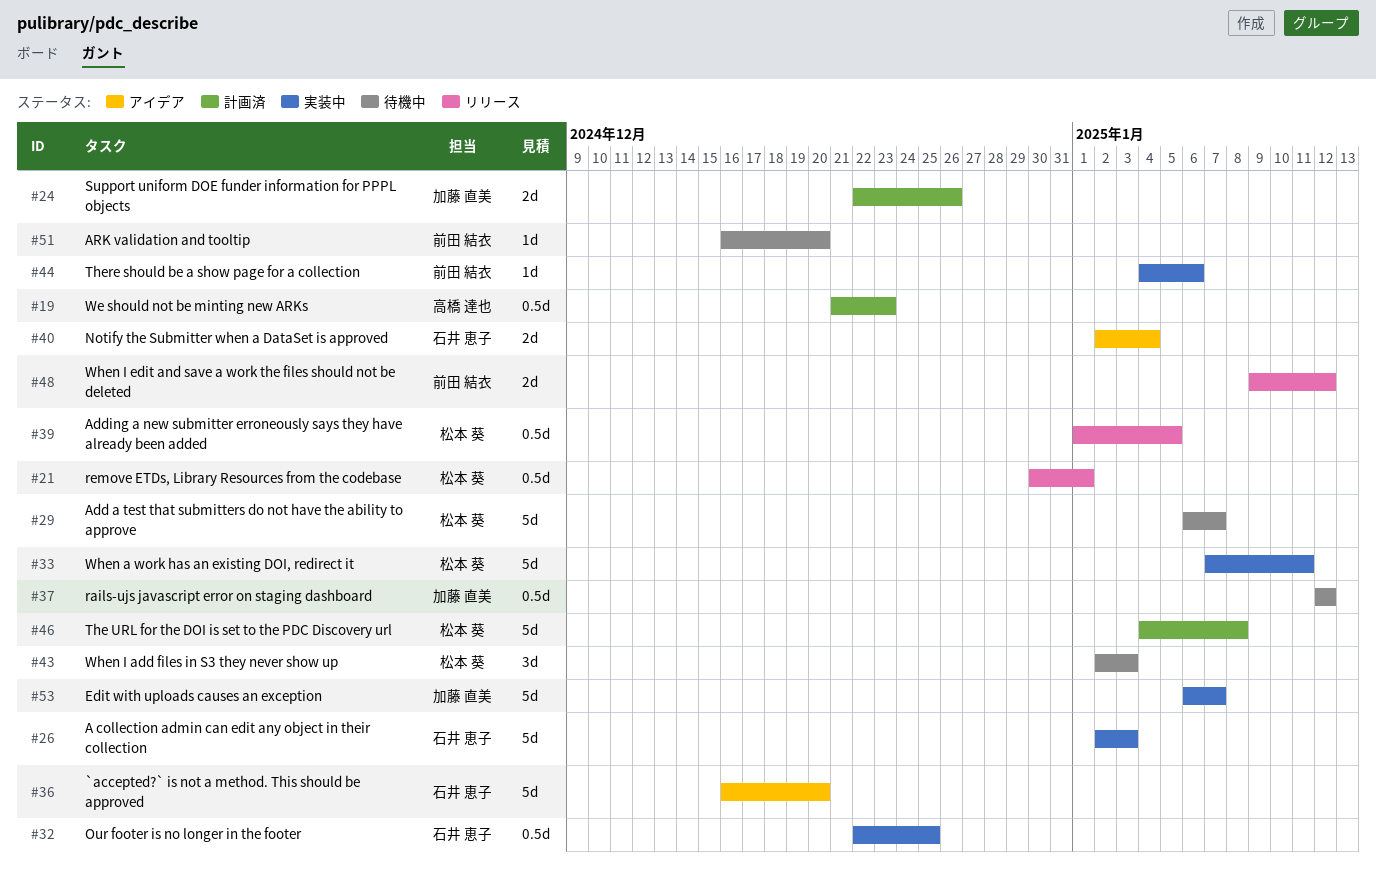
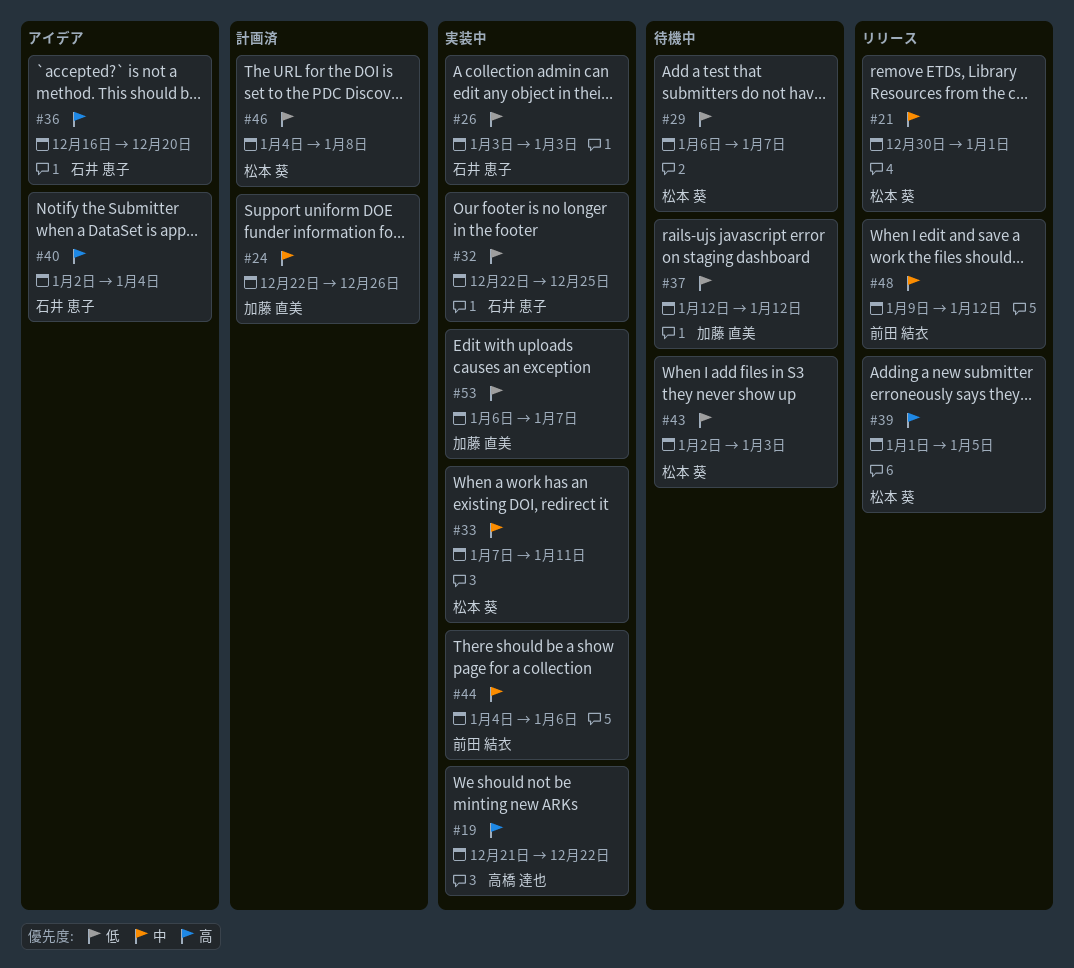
#19, status: 計画済 -> 実装中
#19, due: Dec 23 -> Dec 22
#26, start: Jan 2 -> Jan 3
#51: present -> none

